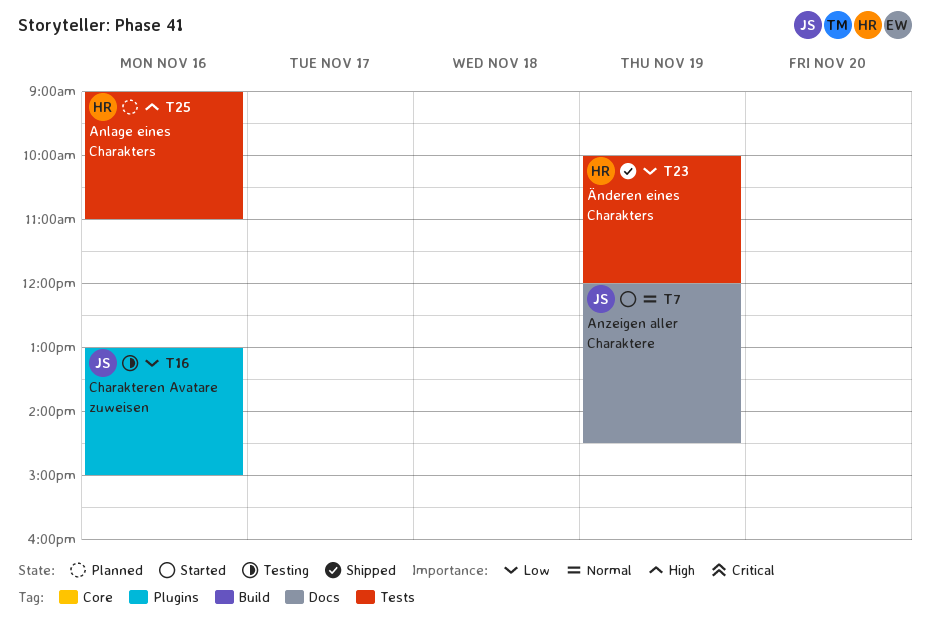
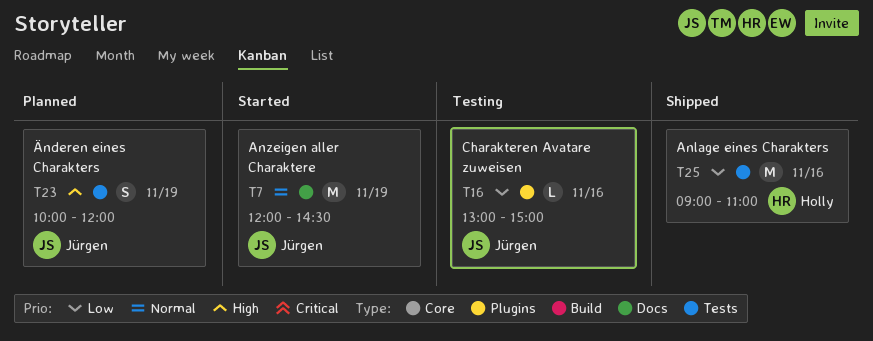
T23, status: Shipped -> Planned
T23, owner: Holly -> Jürgen
T23, priority: Low -> High
T25, status: Planned -> Shipped
T25, priority: High -> Low

